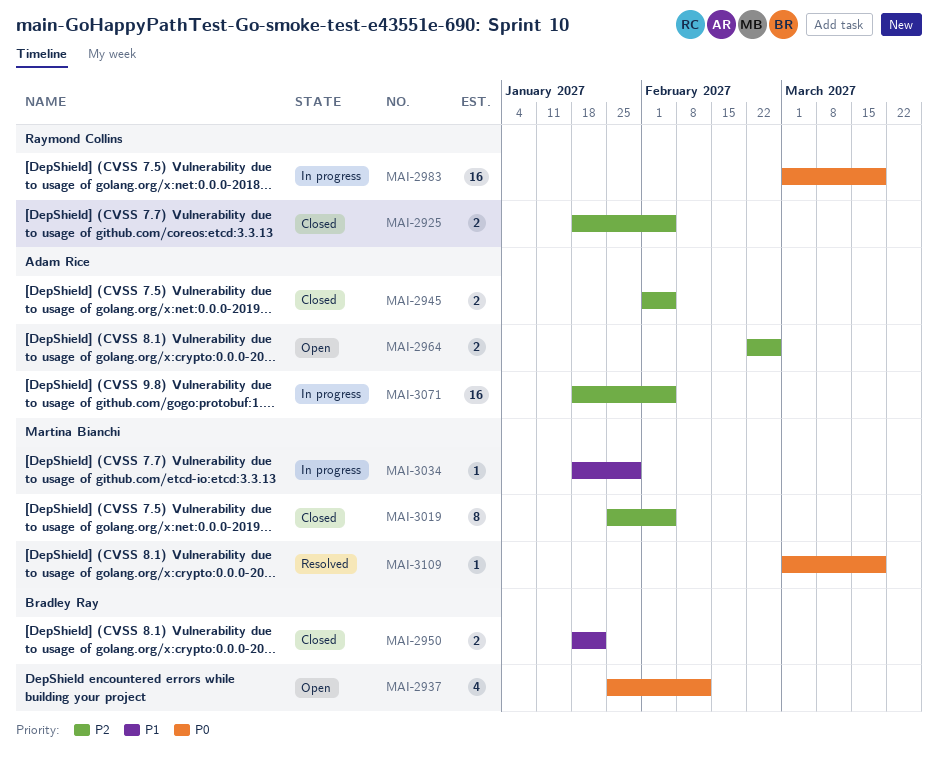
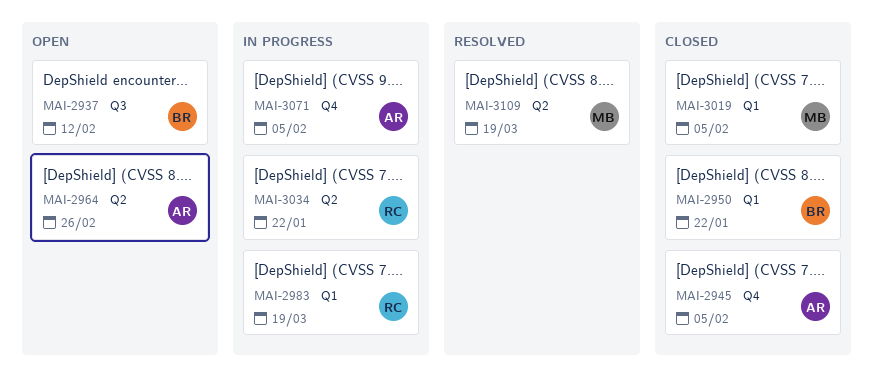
MAI-2925: present -> none
MAI-3034, owner: Martina Bianchi -> Raymond Collins
MAI-3034, due: Jan 29 -> Jan 22

